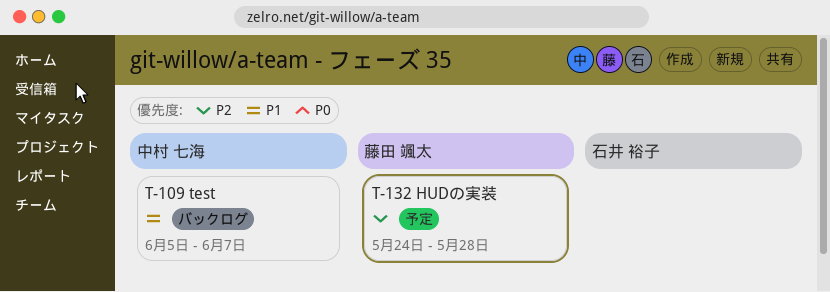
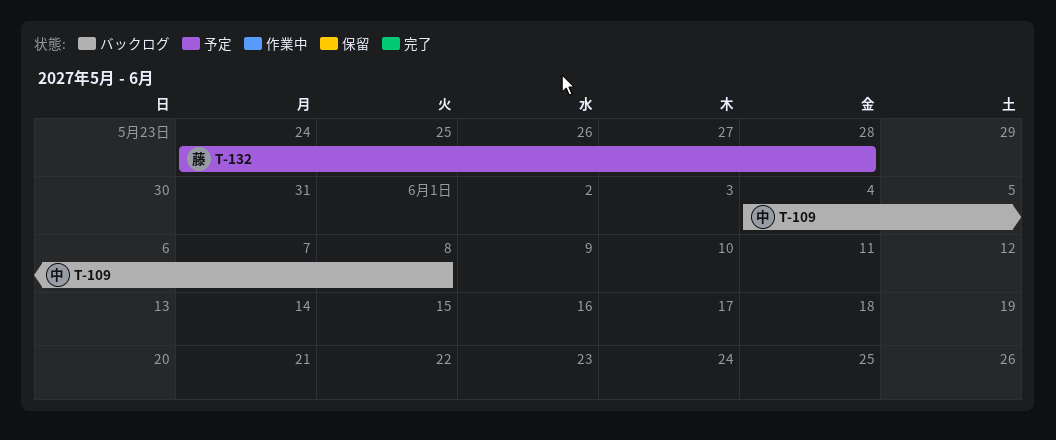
T-109, start: Jun 5 -> Jun 4
T-109, due: Jun 7 -> Jun 8

